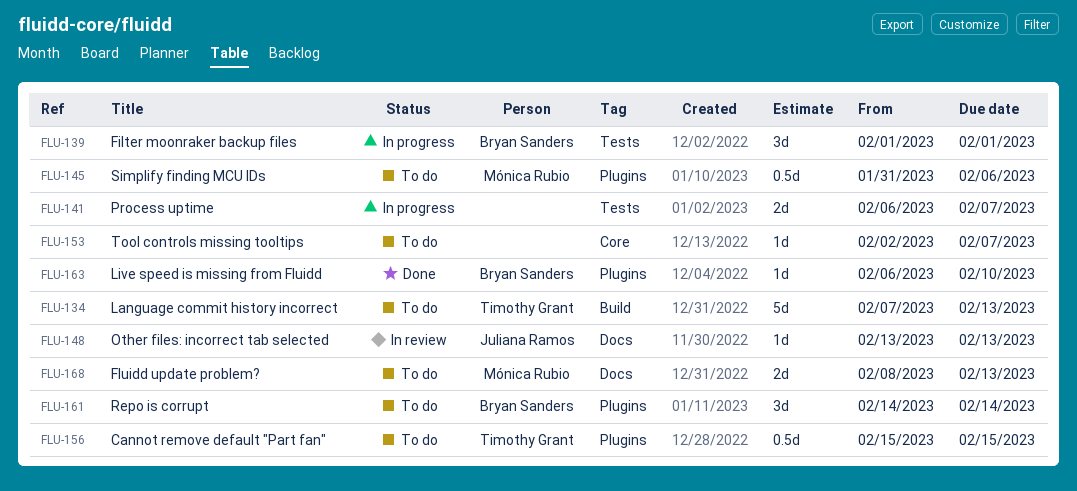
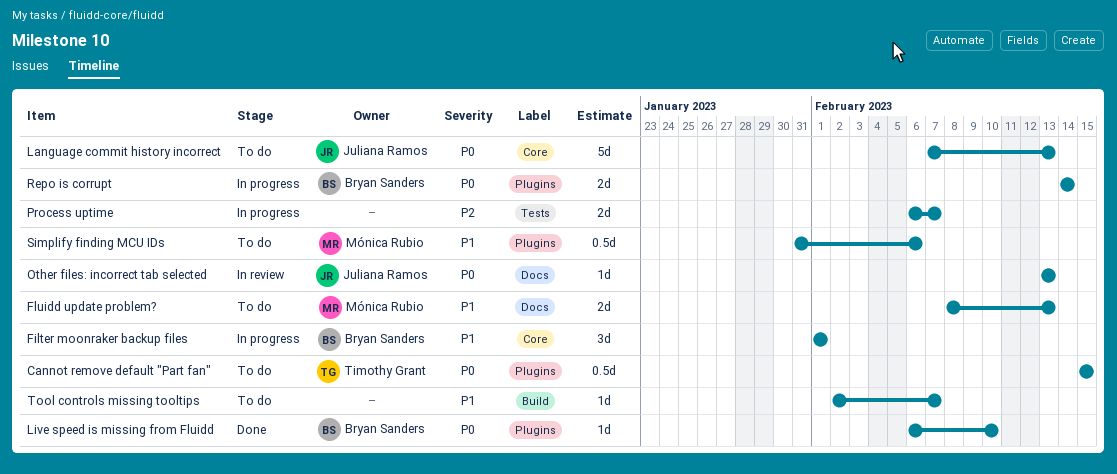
Filter moonraker backup files, label: Tests -> Core
Language commit history incorrect, owner: Timothy Grant -> Juliana Ramos
Language commit history incorrect, label: Build -> Core
Repo is corrupt, status: To do -> In progress
Repo is corrupt, estimate: 3d -> 2d
Tool controls missing tooltips, label: Core -> Build

